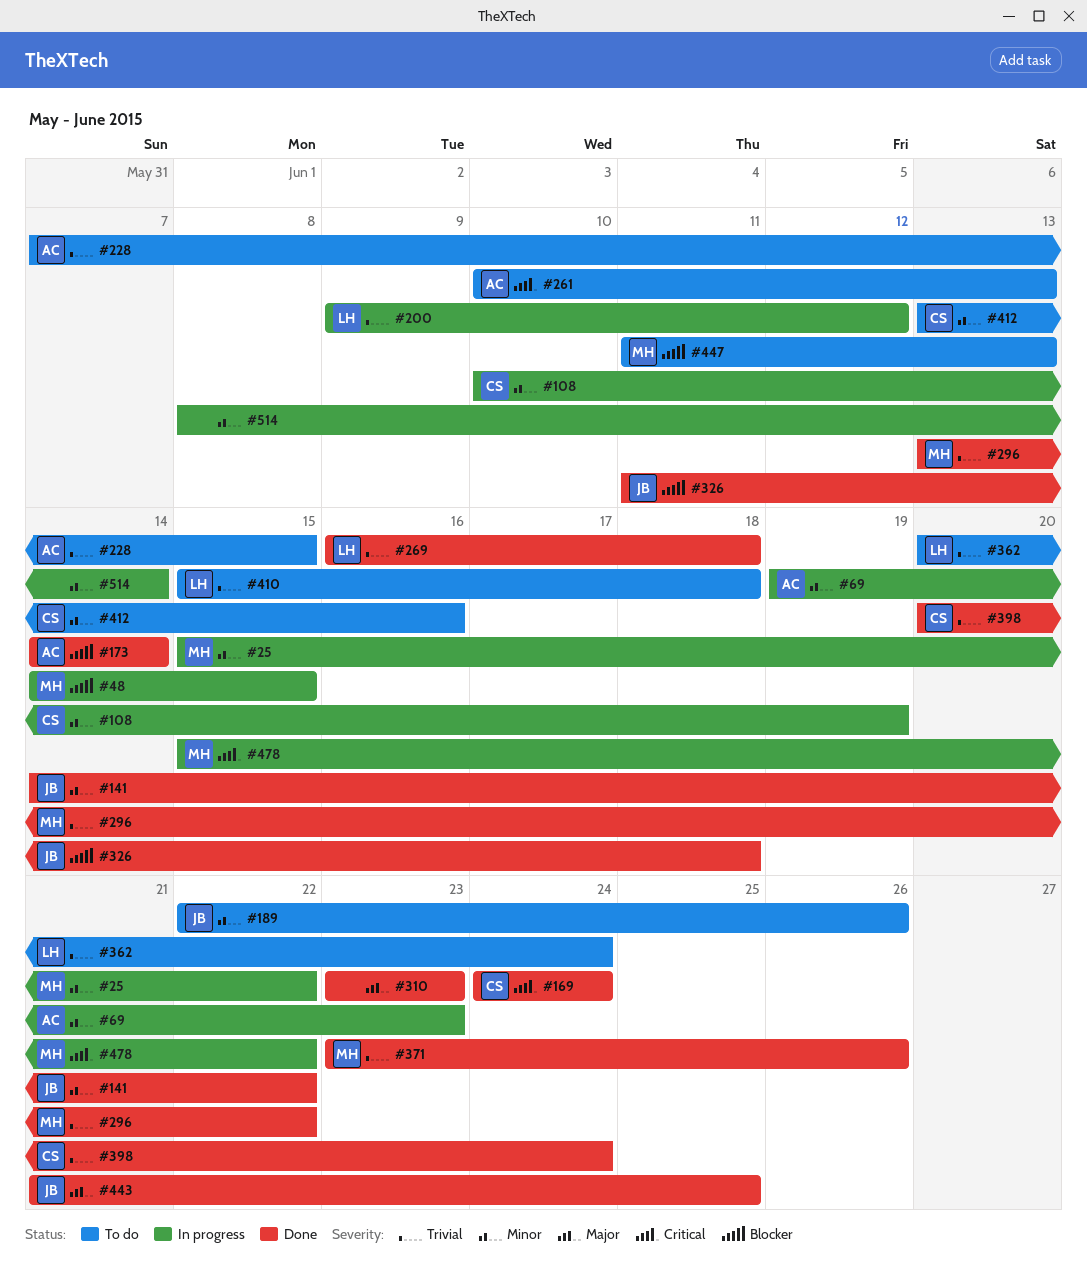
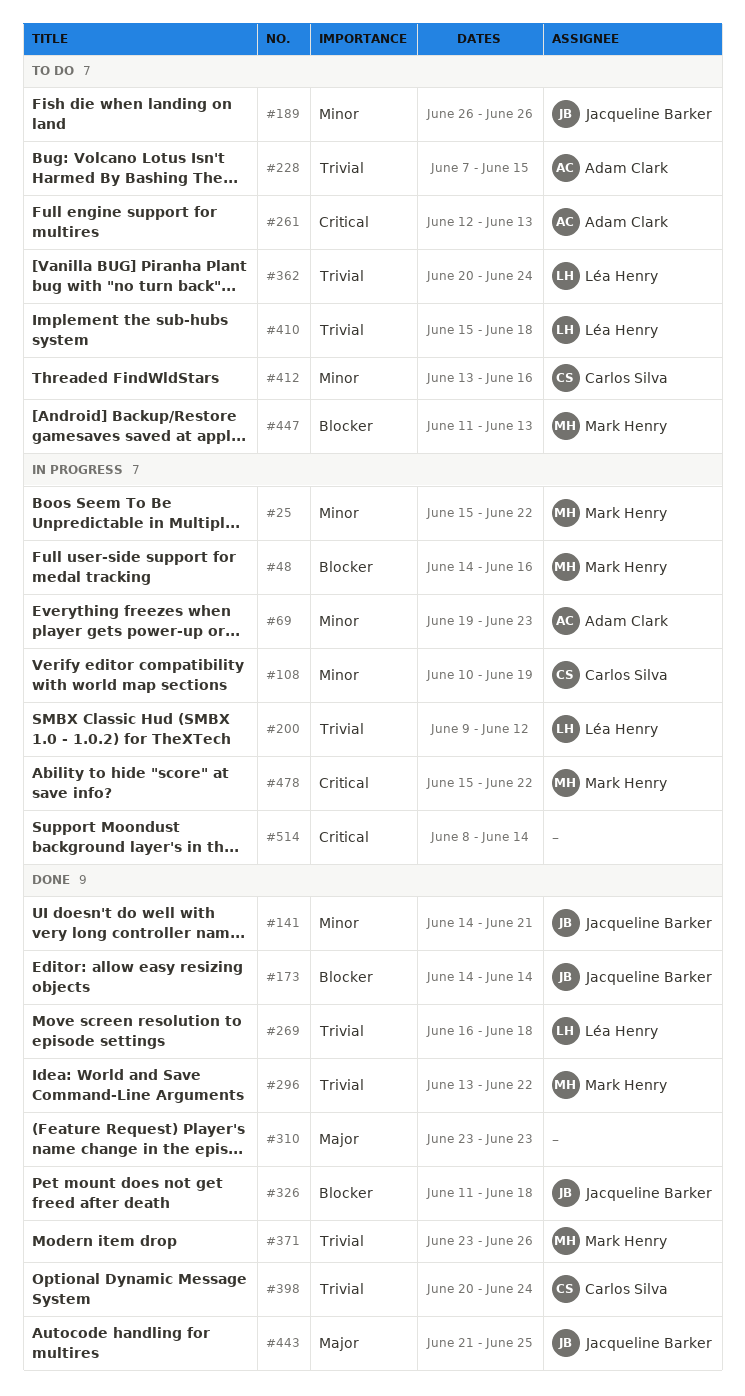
#48, due: Jun 15 -> Jun 16
#141, due: Jun 22 -> Jun 21
#169: present -> none
#173, owner: Adam Clark -> Jacqueline Barker
#189, start: Jun 22 -> Jun 26
#261, start: Jun 10 -> Jun 12
#514, priority: Minor -> Critical

